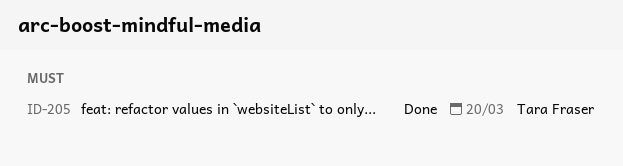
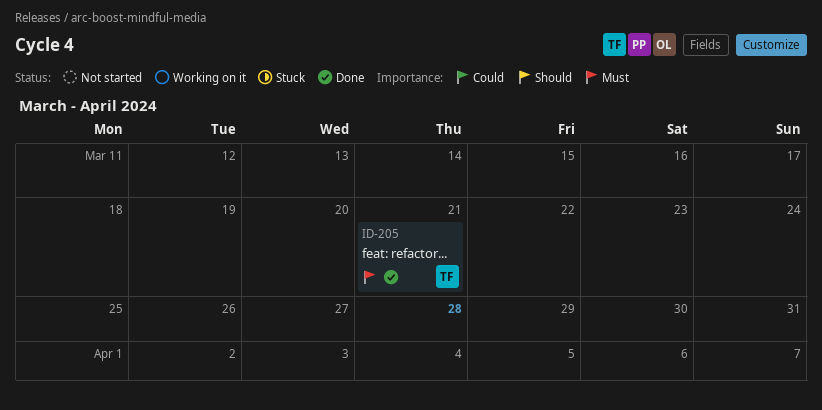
ID-205, due: Mar 20 -> Mar 21

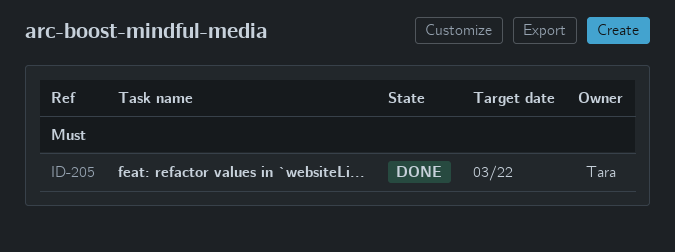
ID-205, due: Mar 21 -> Mar 22

